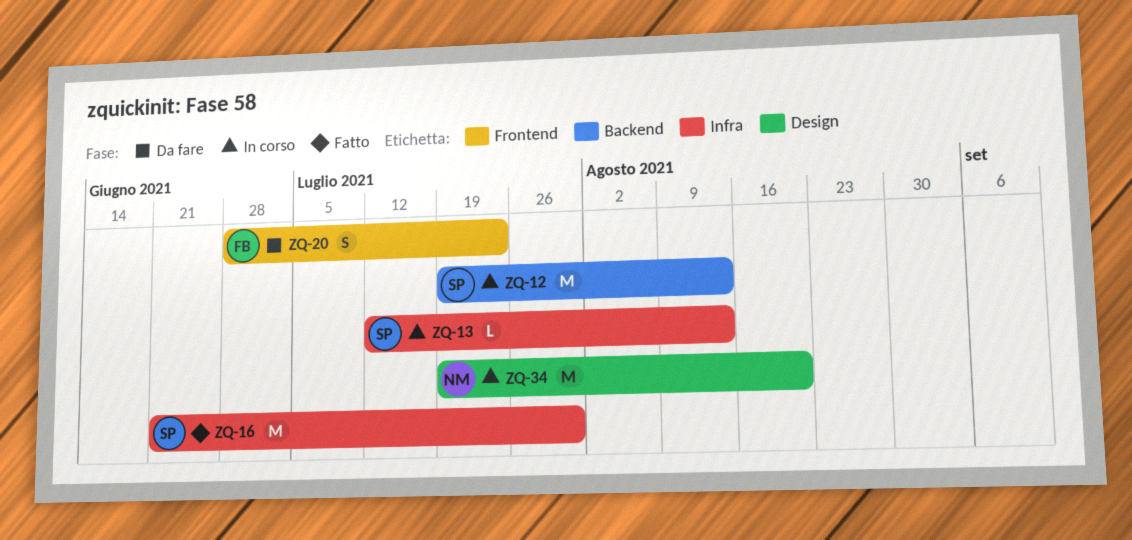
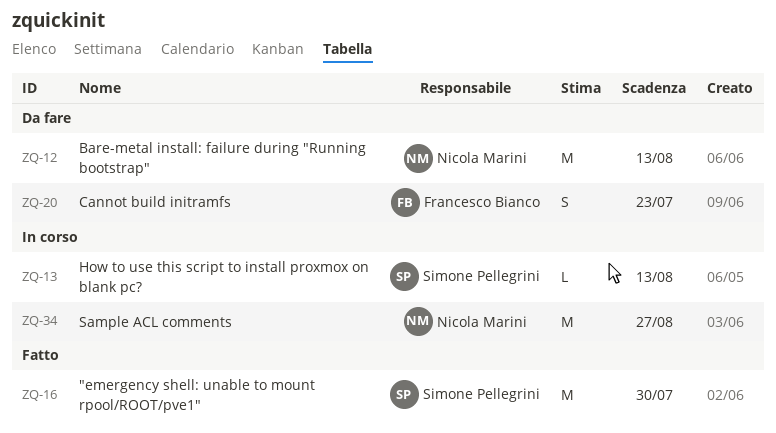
ZQ-12, status: In corso -> Da fare
ZQ-12, owner: Simone Pellegrini -> Nicola Marini
ZQ-34, due: Aug 20 -> Aug 27

